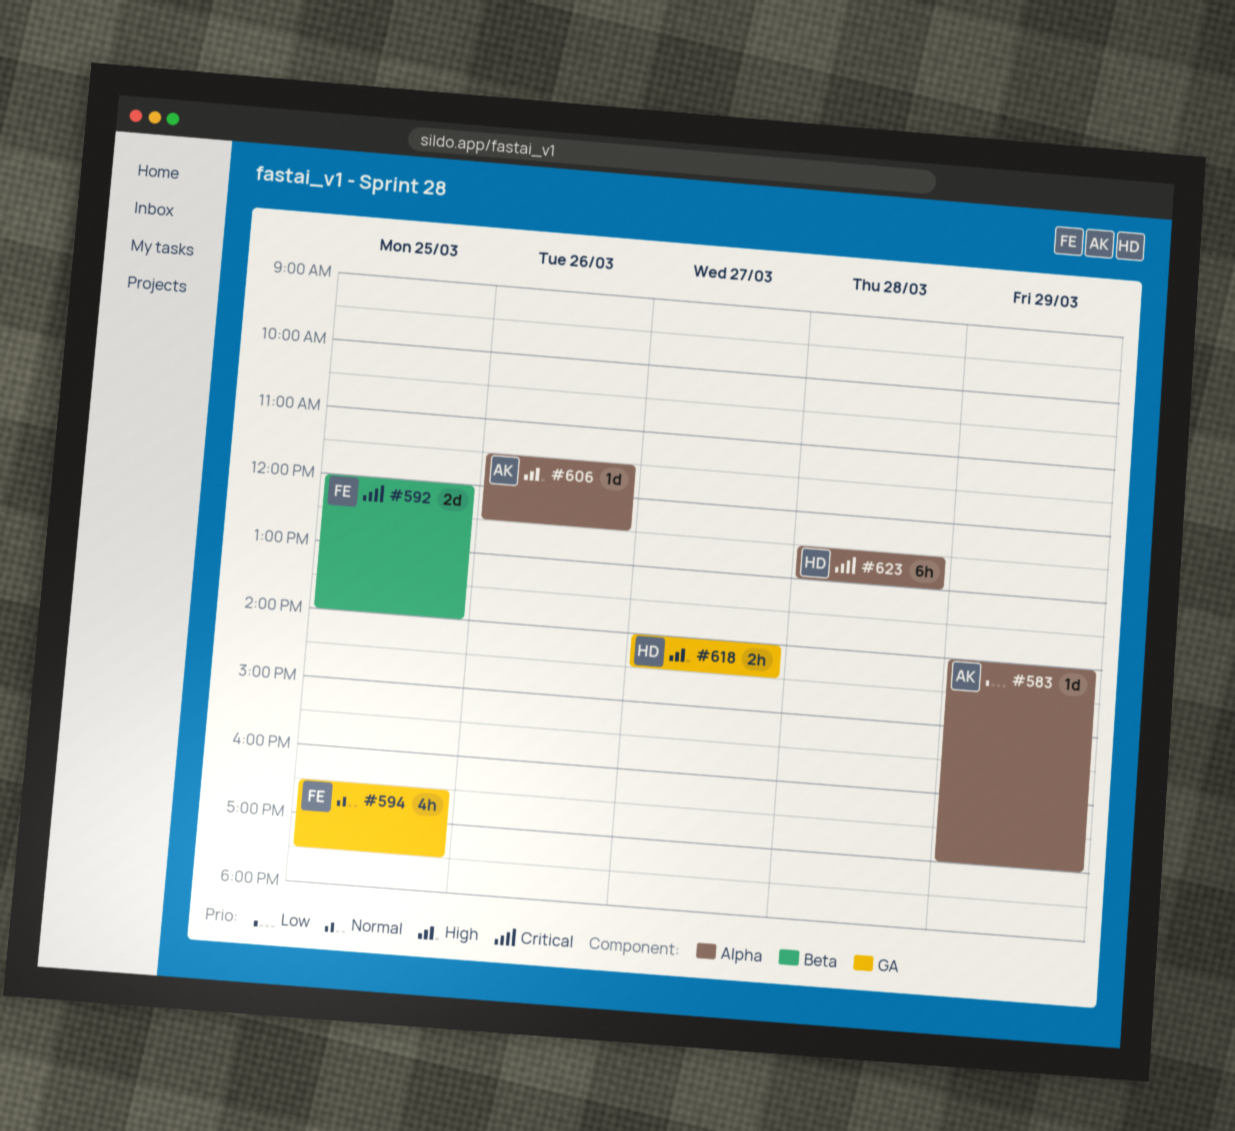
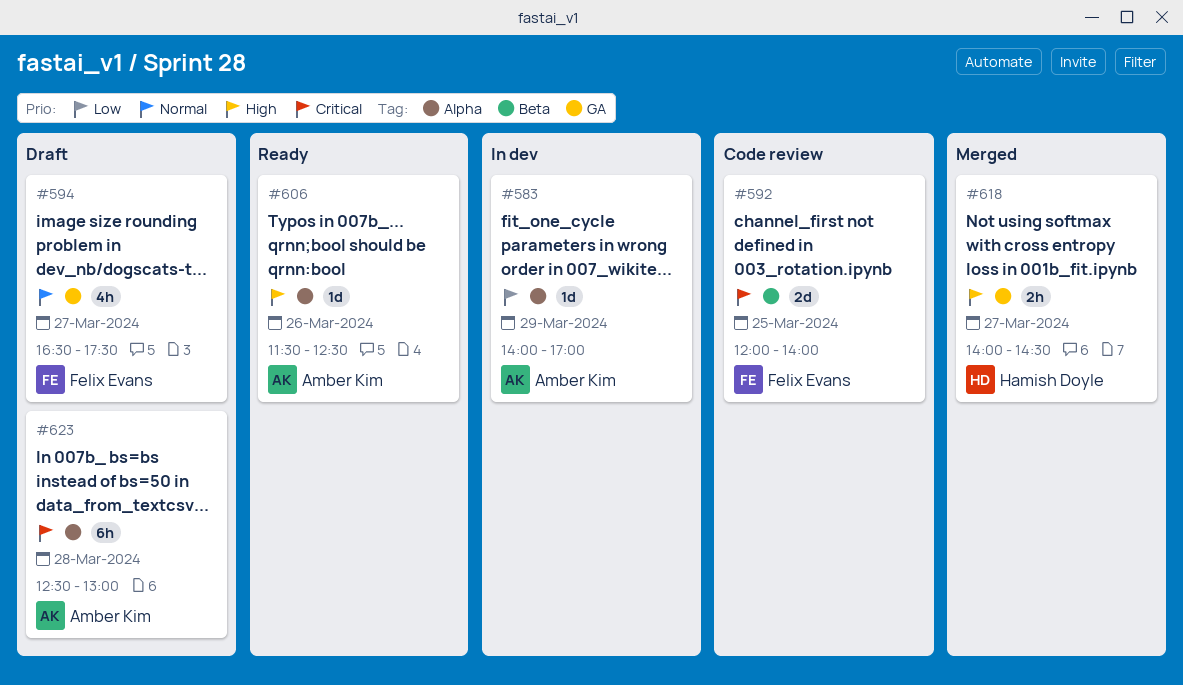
#594, day: Mar 25 -> Mar 27
#623, owner: Hamish Doyle -> Amber Kim

